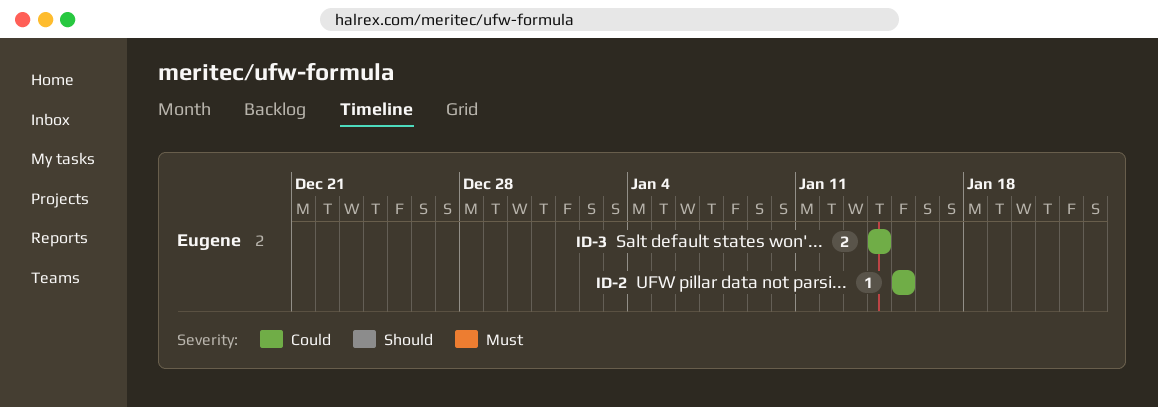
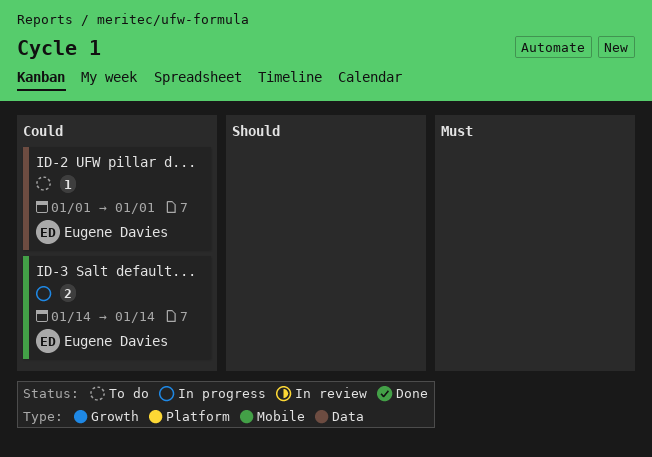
ID-2, start: Jan 15 -> Jan 1
ID-2, due: Jan 15 -> Jan 1

